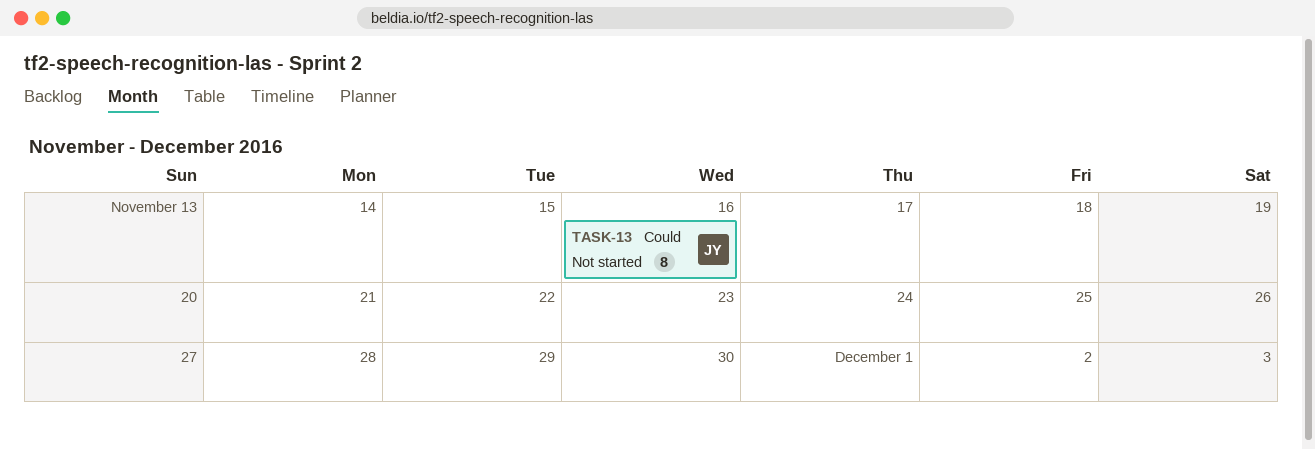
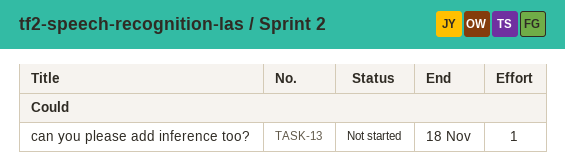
TASK-13, estimate: 8 -> 1
TASK-13, due: Nov 16 -> Nov 18

